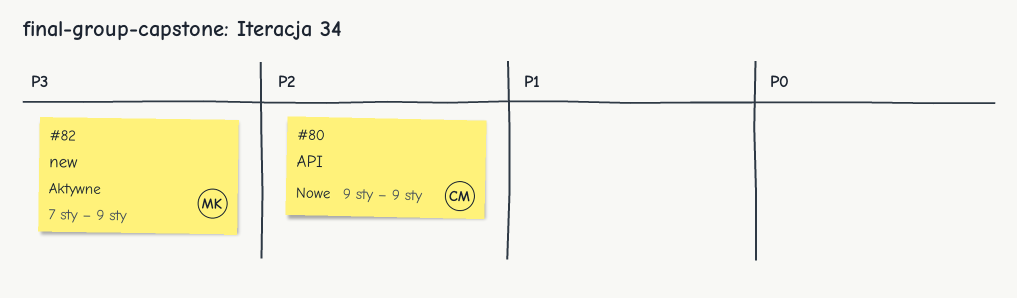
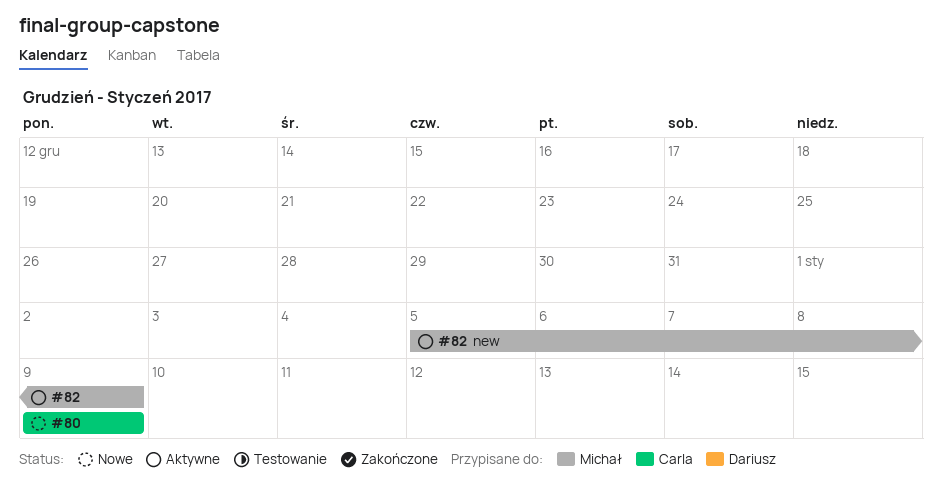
#82, start: Jan 7 -> Jan 5

